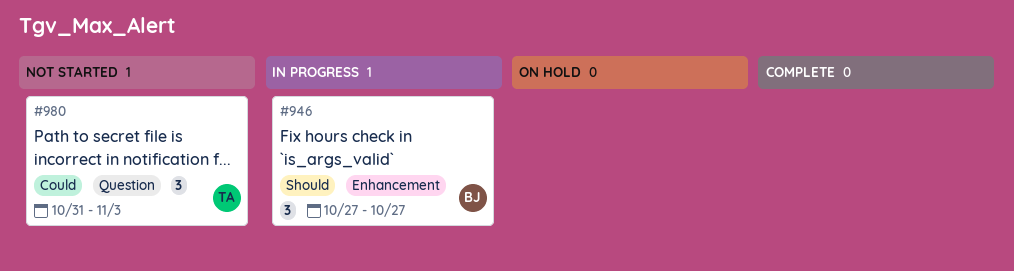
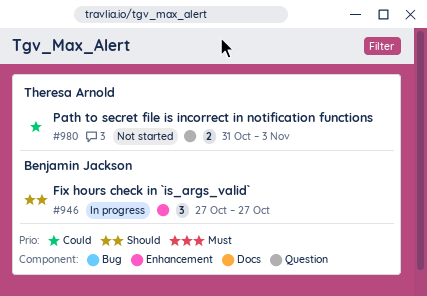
#980, estimate: 3 -> 2

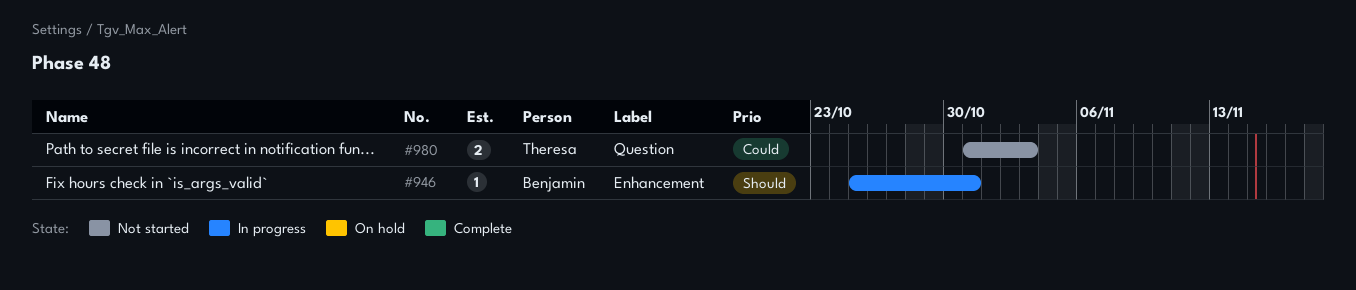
#946, estimate: 3 -> 1
#946, start: Oct 27 -> Oct 25
#946, due: Oct 27 -> Oct 31

